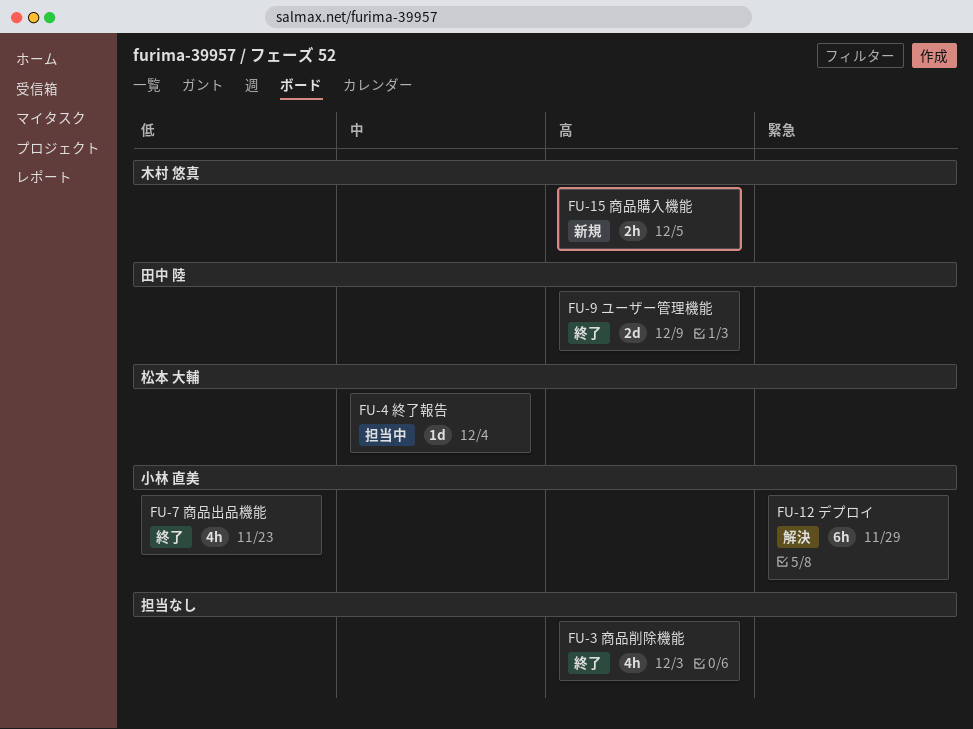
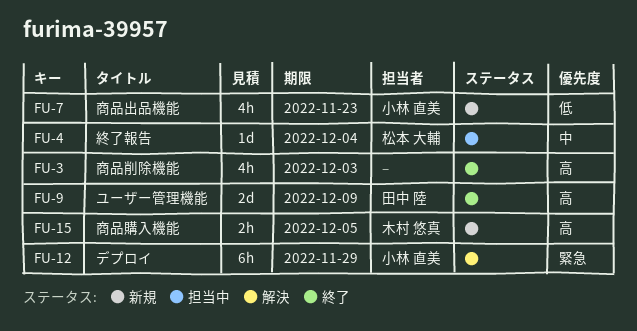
FU-7, status: 終了 -> 新規

